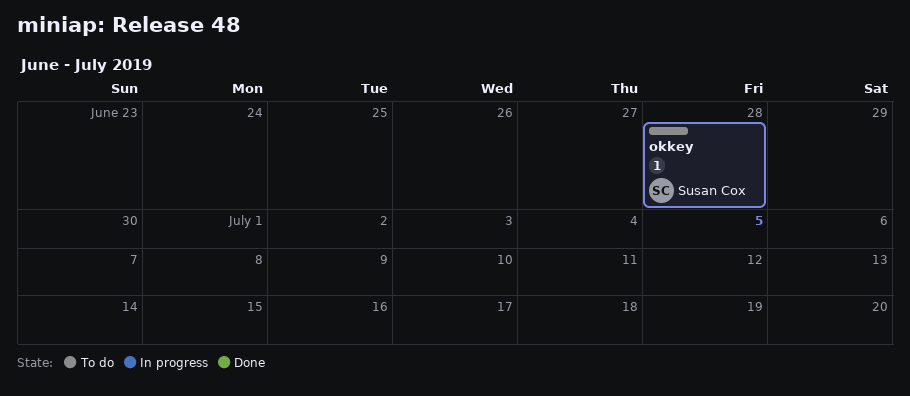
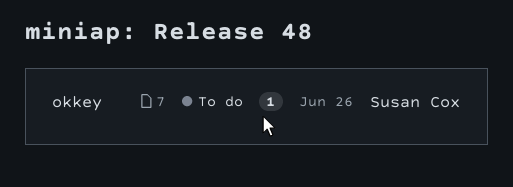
okkey, due: Jun 28 -> Jun 26

